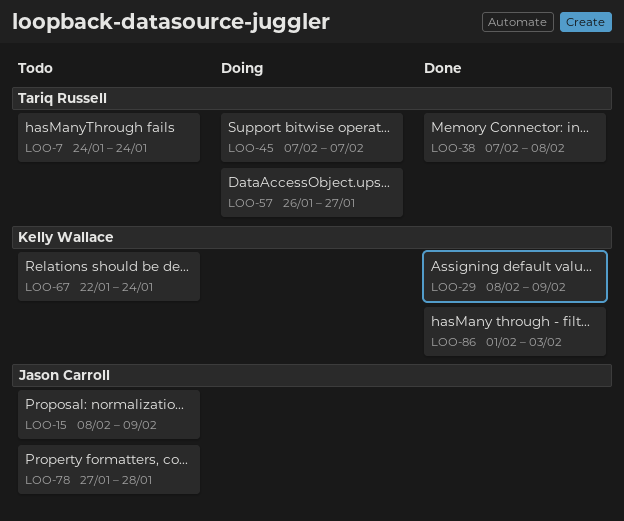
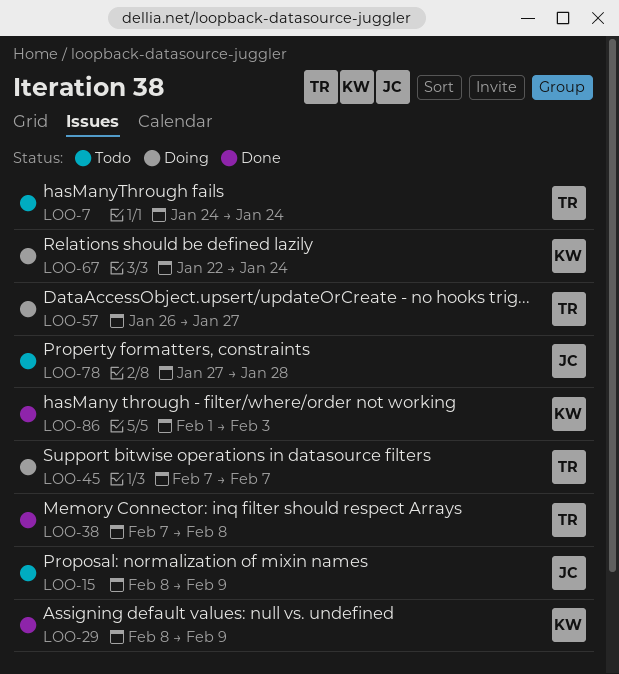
LOO-67, status: Todo -> Doing

